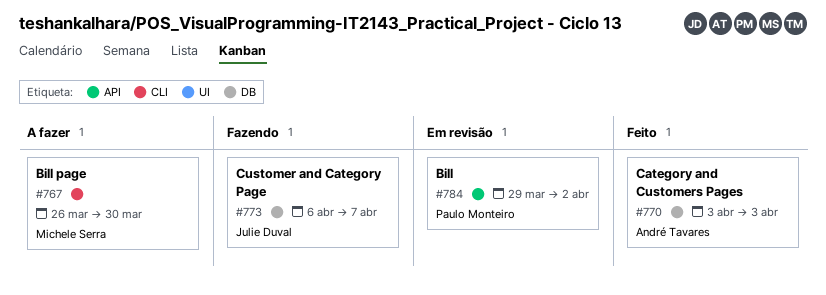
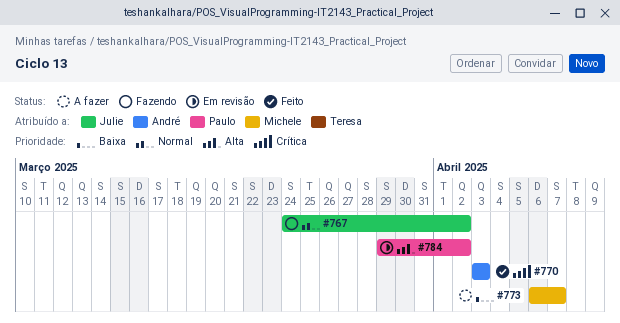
#767, status: A fazer -> Fazendo
#767, owner: Michele Serra -> Julie Duval
#767, start: Mar 26 -> Mar 24
#767, due: Mar 30 -> Apr 2
#773, status: Fazendo -> A fazer
#773, owner: Julie Duval -> Michele Serra

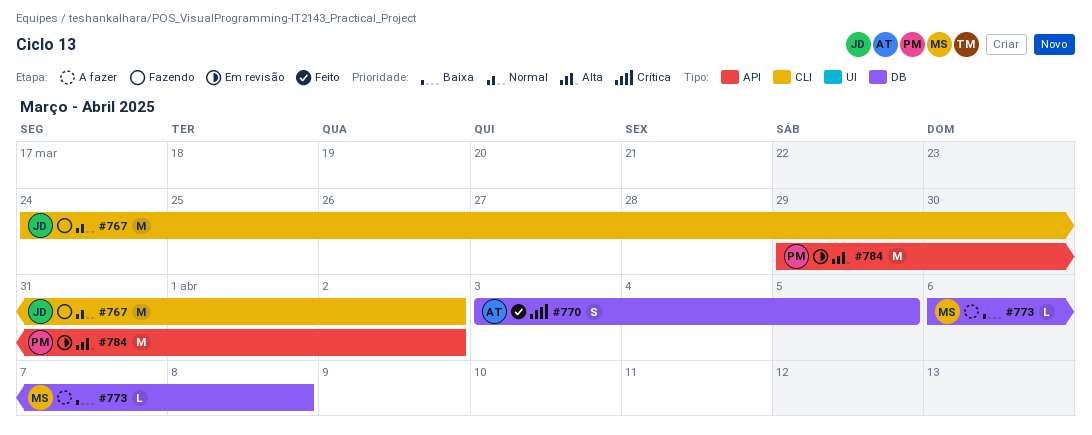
#770, due: Apr 3 -> Apr 5
#773, due: Apr 7 -> Apr 8

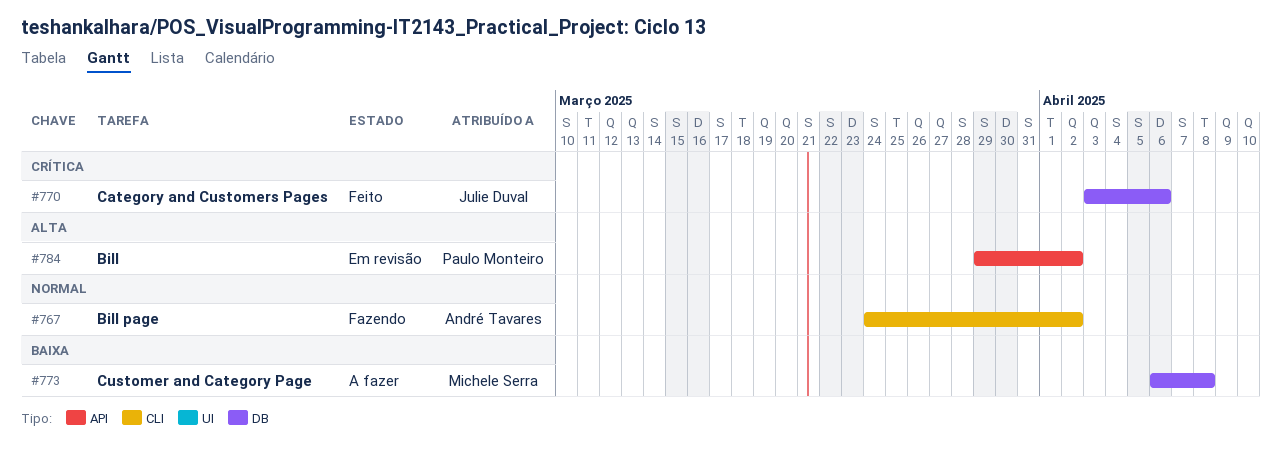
#767, owner: Julie Duval -> André Tavares
#770, owner: André Tavares -> Julie Duval
#770, due: Apr 5 -> Apr 6

